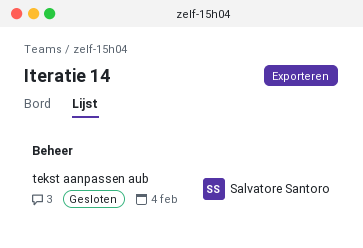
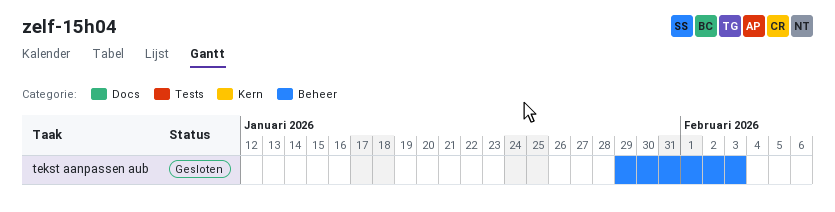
tekst aanpassen aub, due: Feb 4 -> Feb 3

